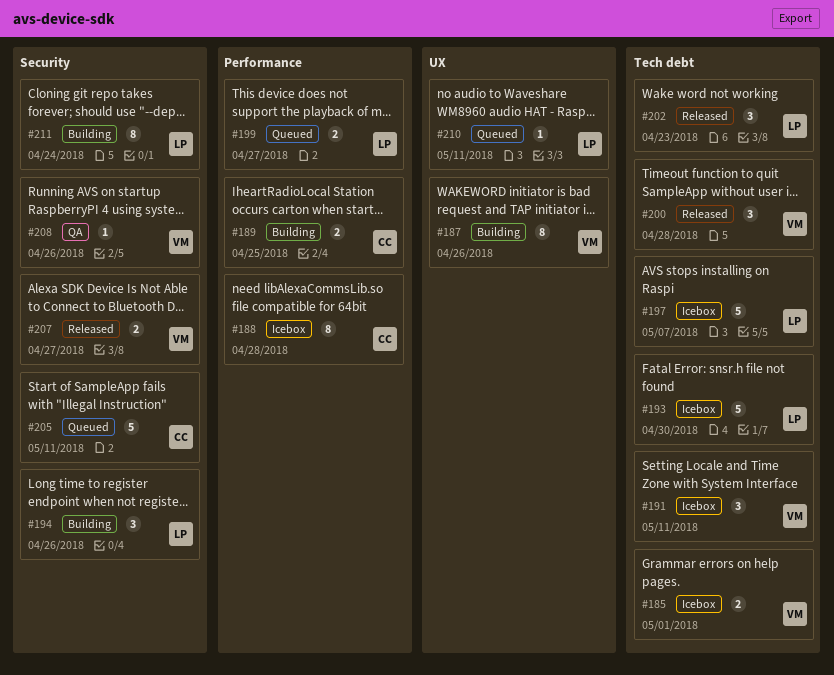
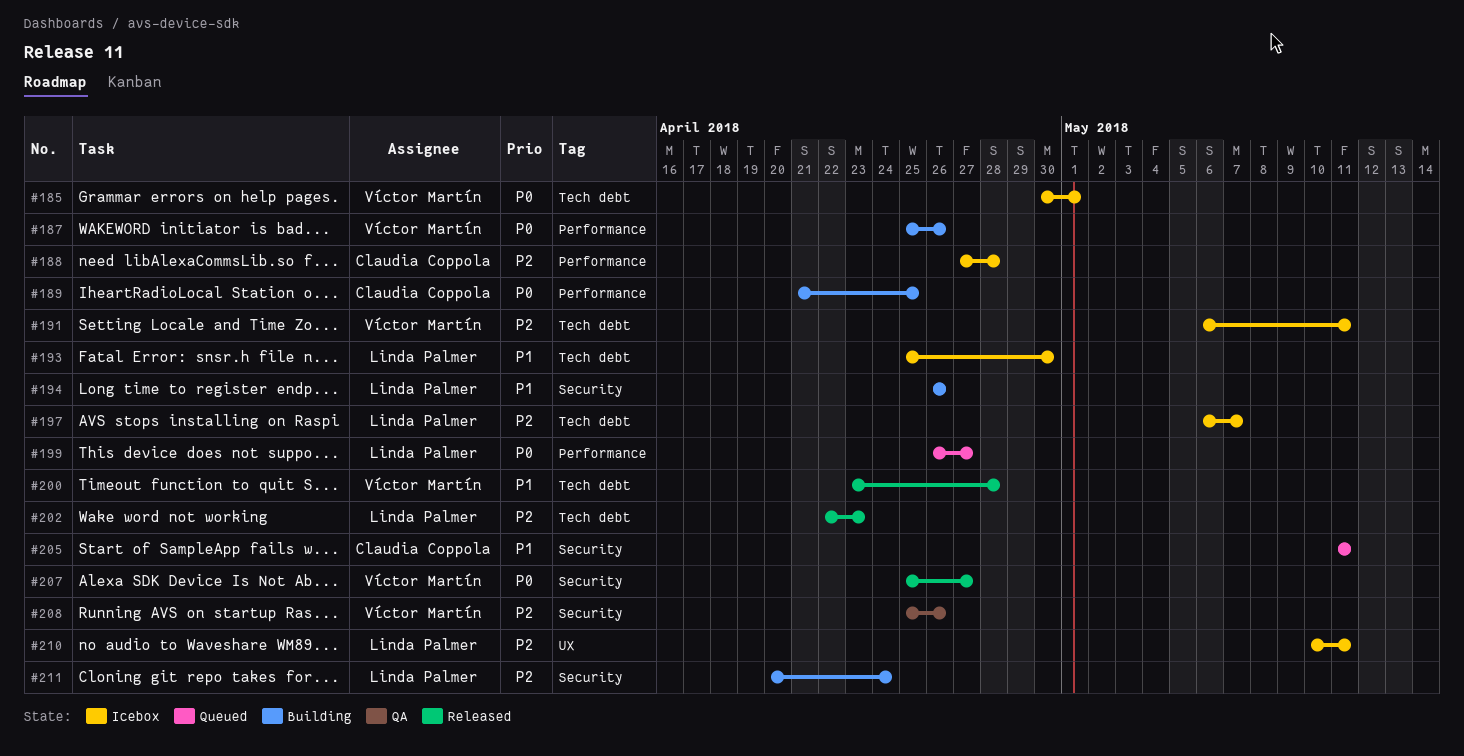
#187, label: UX -> Performance
#210, status: Queued -> Icebox

